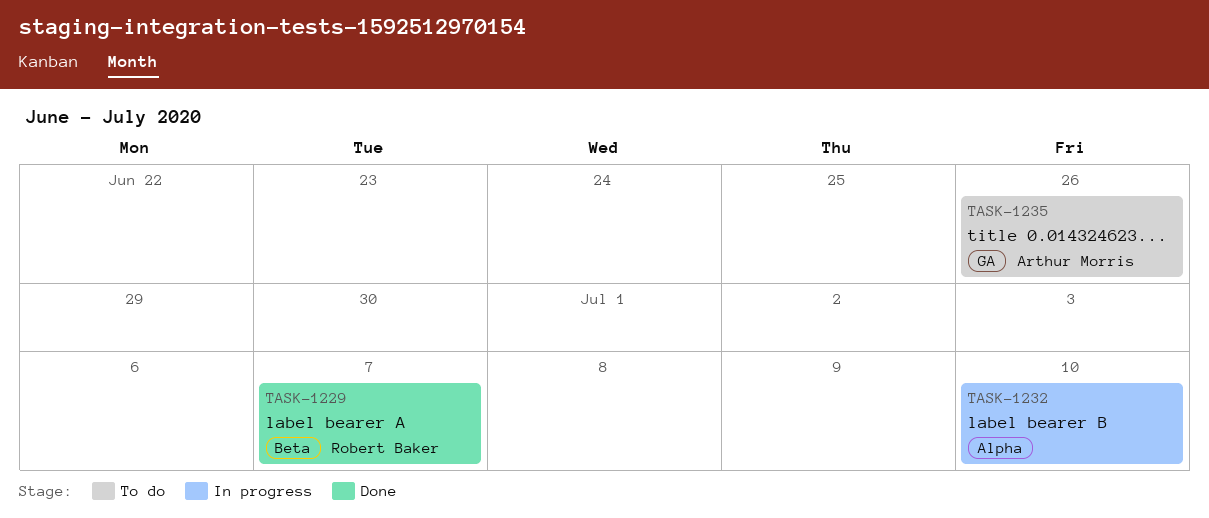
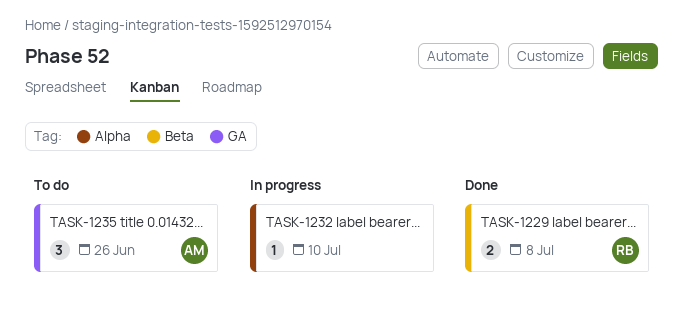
TASK-1229, due: Jul 7 -> Jul 8

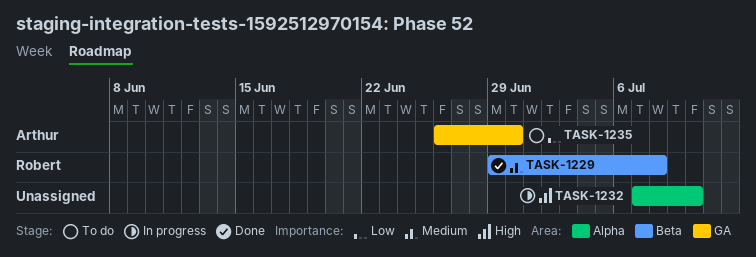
TASK-1235, due: Jun 26 -> Jun 30

